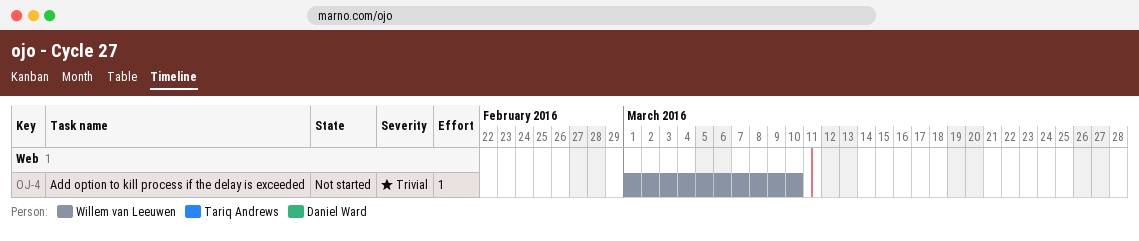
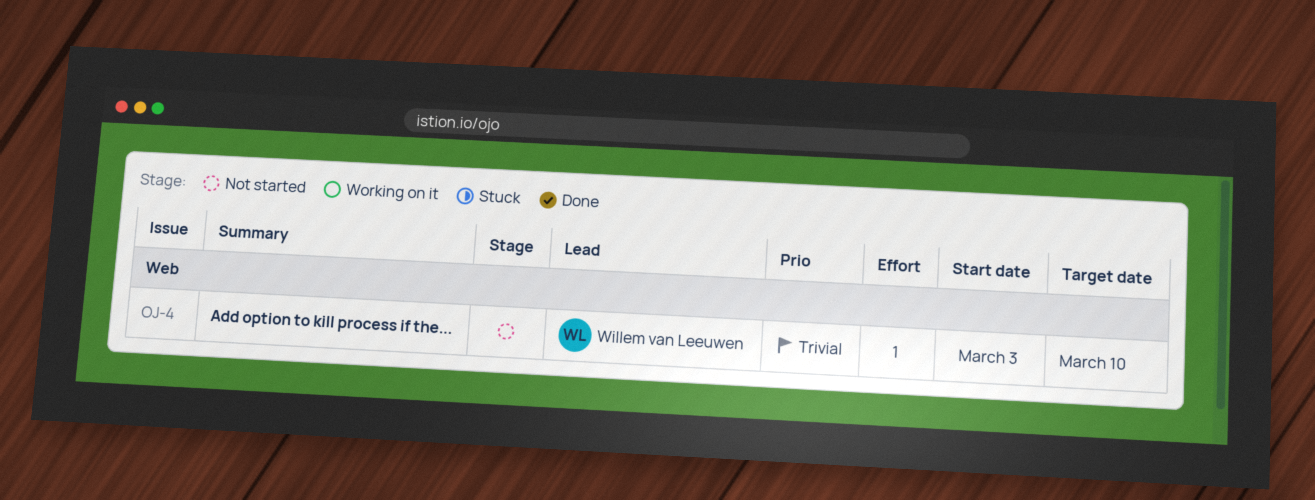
OJ-4, start: Mar 1 -> Mar 3

